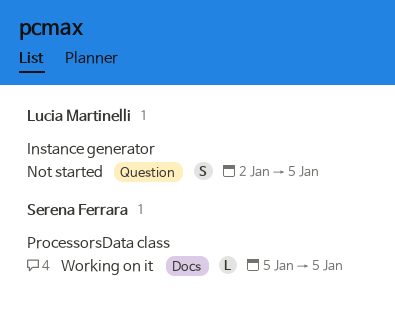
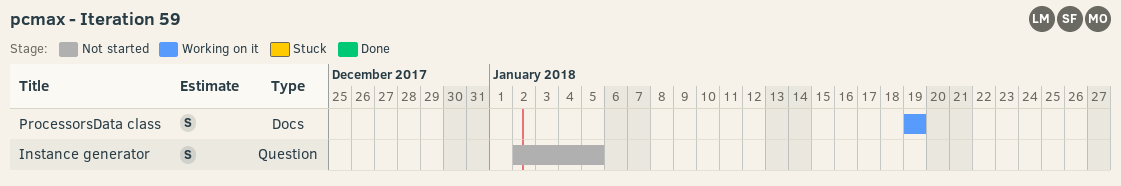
ProcessorsData class, estimate: L -> S
ProcessorsData class, start: Jan 5 -> Jan 19
ProcessorsData class, due: Jan 5 -> Jan 19

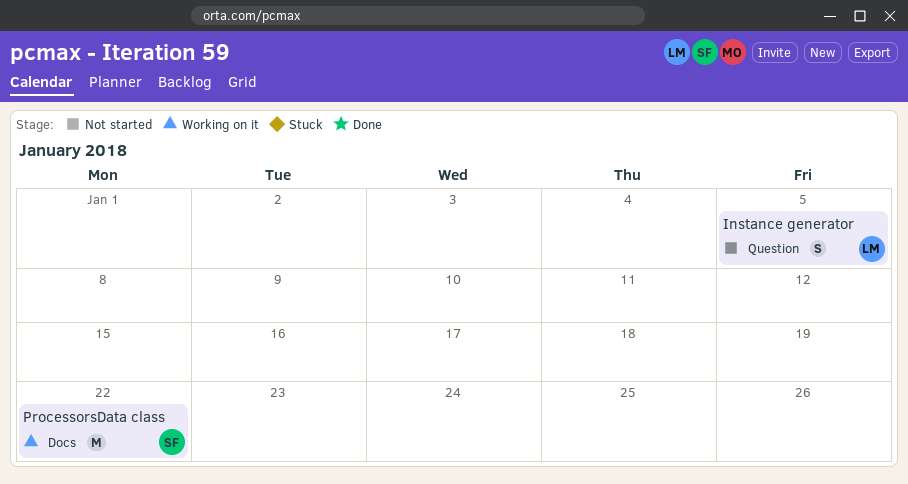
ProcessorsData class, estimate: S -> M
ProcessorsData class, due: Jan 19 -> Jan 22

